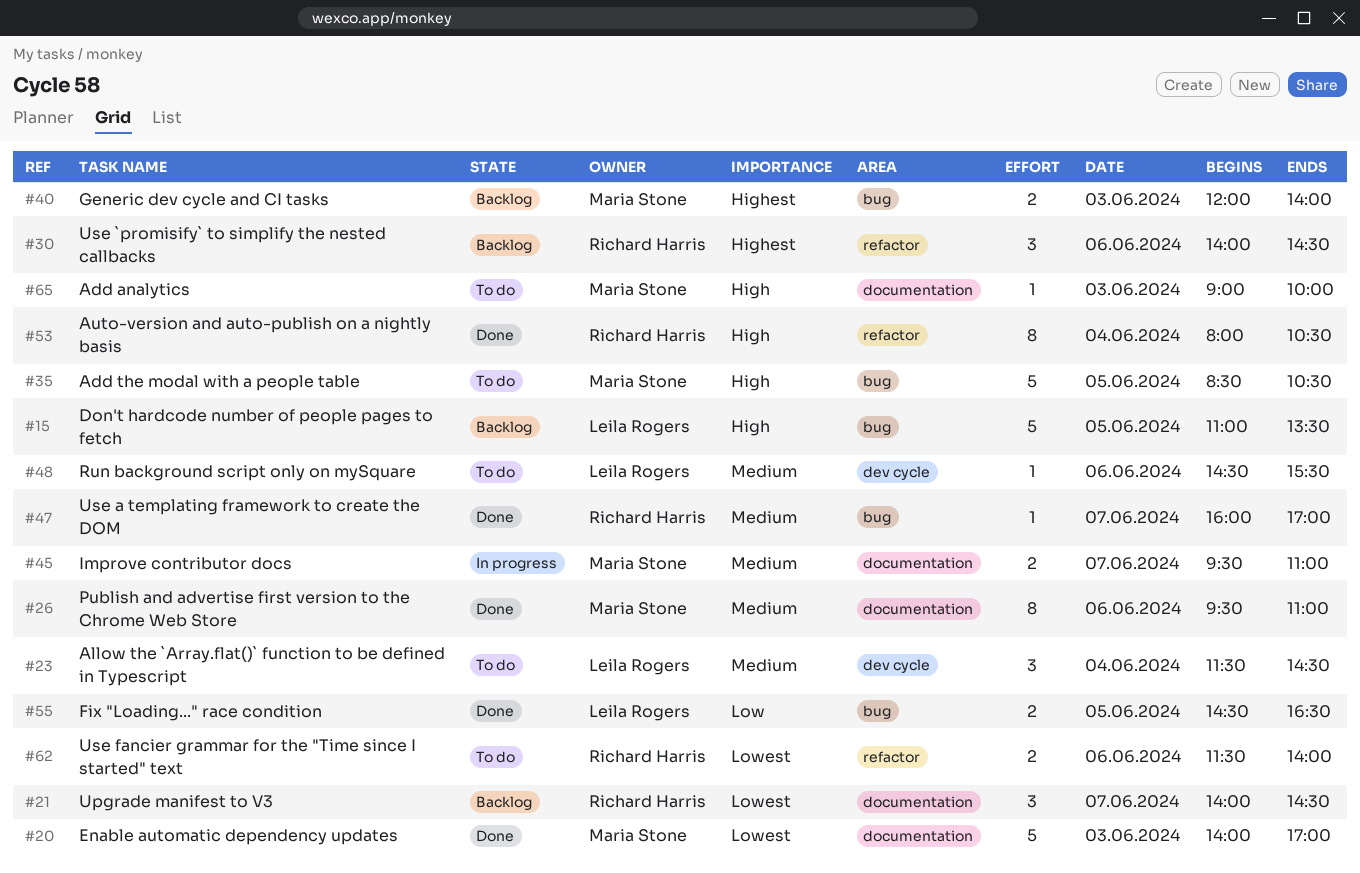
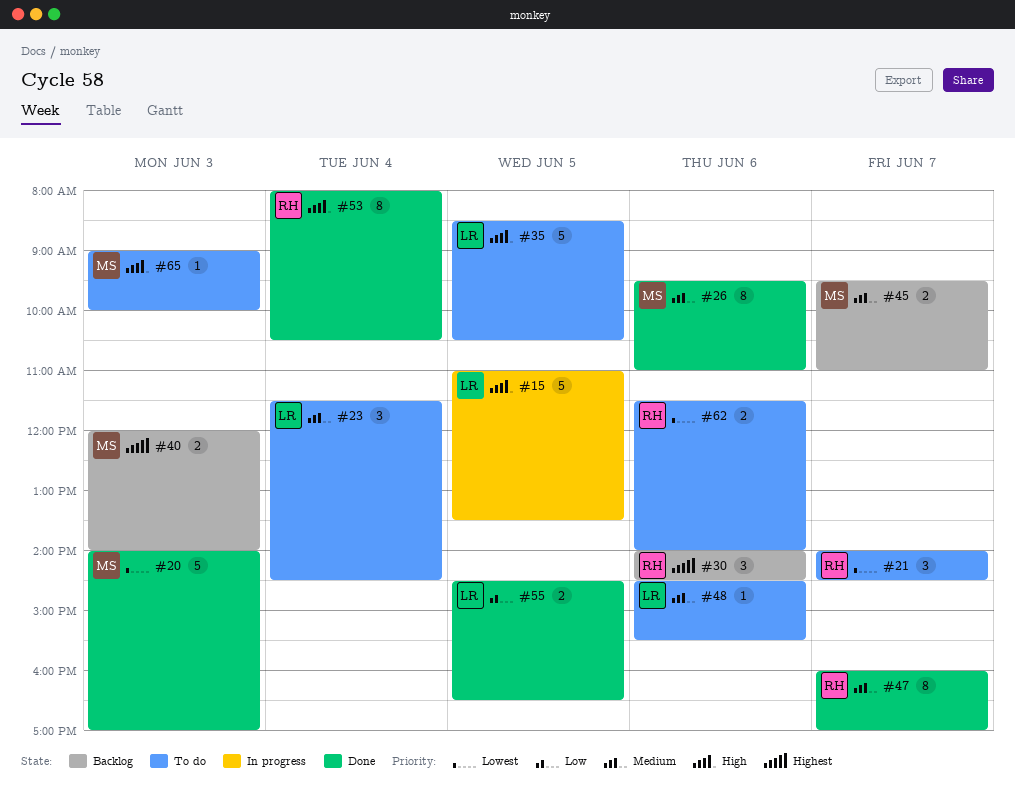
#15, status: Backlog -> In progress
#21, status: Backlog -> To do
#35, owner: Maria Stone -> Leila Rogers
#45, status: In progress -> Backlog
#47, estimate: 1 -> 8

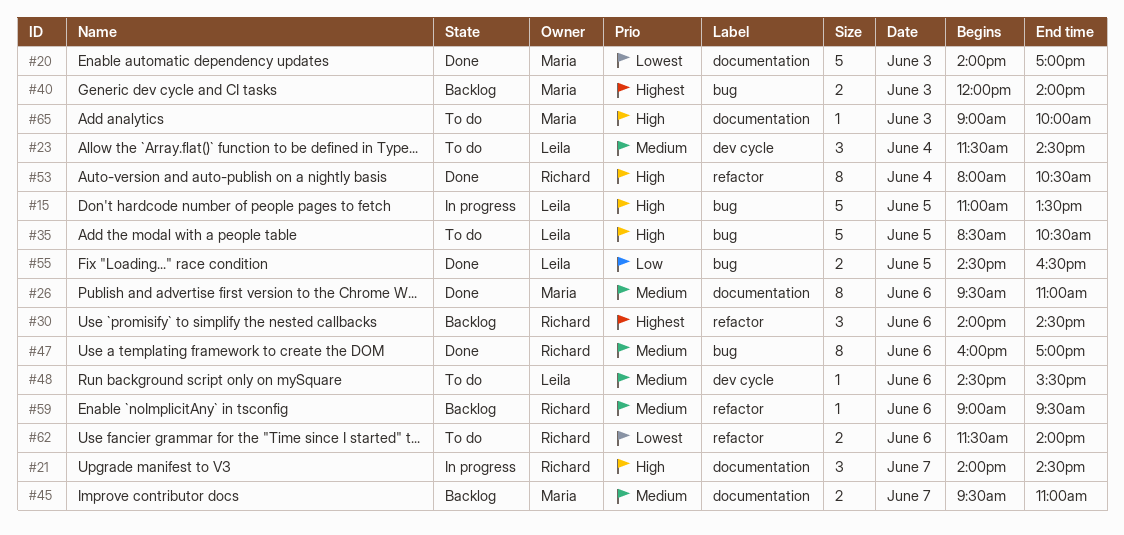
#21, status: To do -> In progress
#21, priority: Lowest -> High
#47, day: Jun 7 -> Jun 6
#59: none -> present

